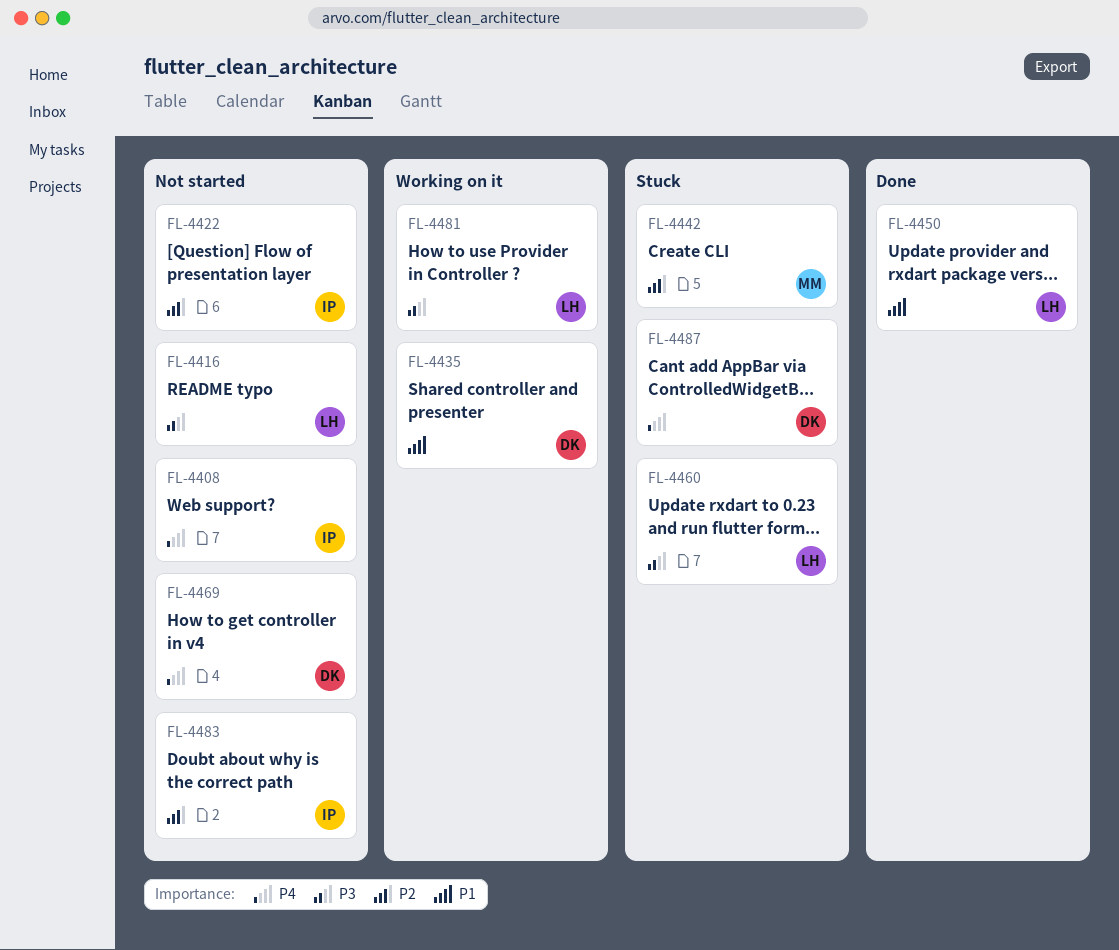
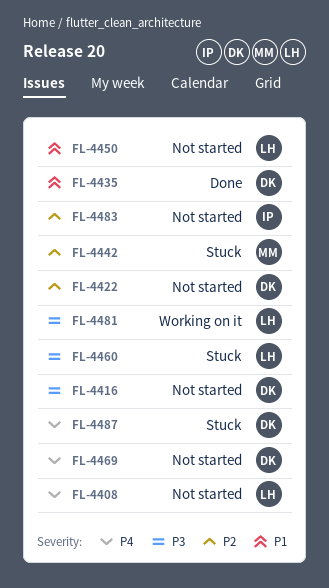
FL-4408, owner: IP -> LH
FL-4416, owner: LH -> DK
FL-4422, owner: IP -> DK
FL-4435, status: Working on it -> Done
FL-4450, status: Done -> Not started

